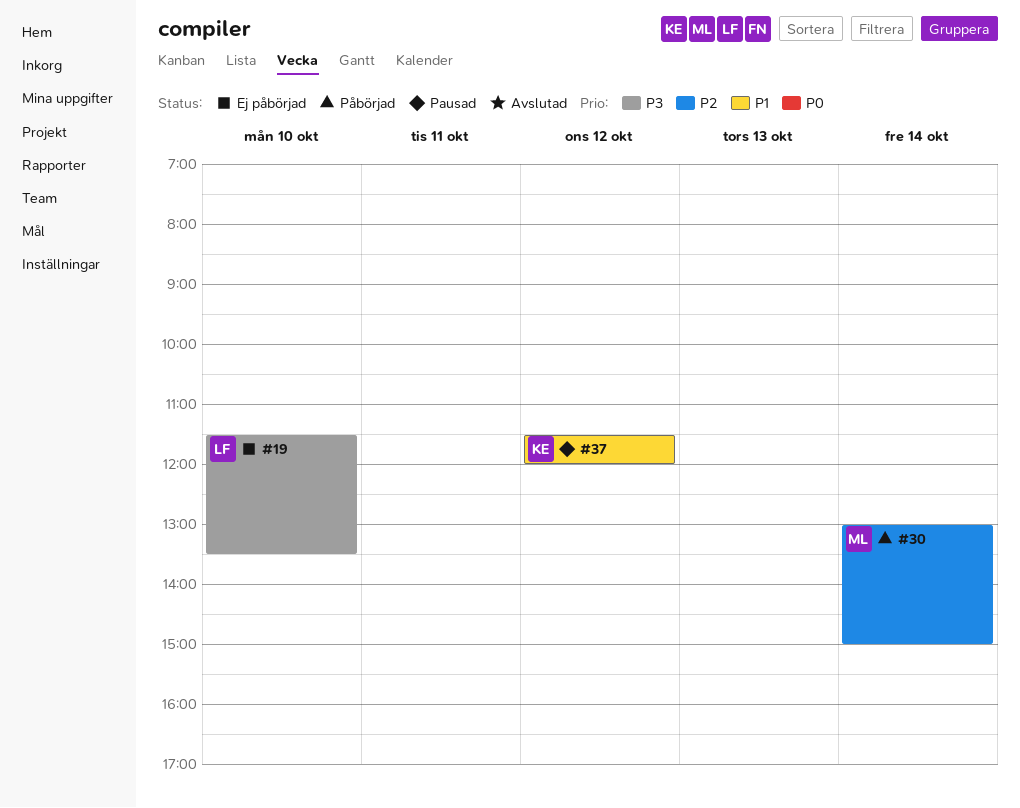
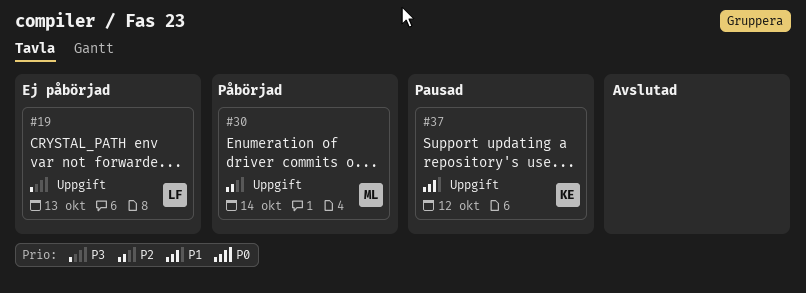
#19, day: Oct 10 -> Oct 13

